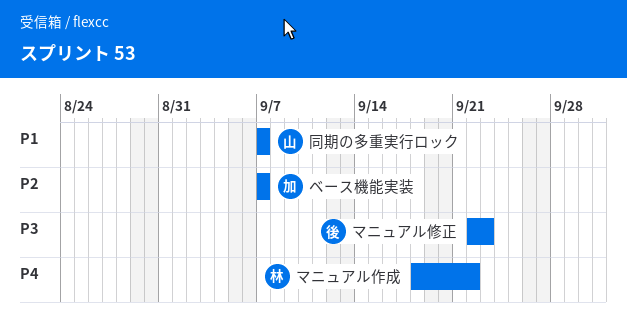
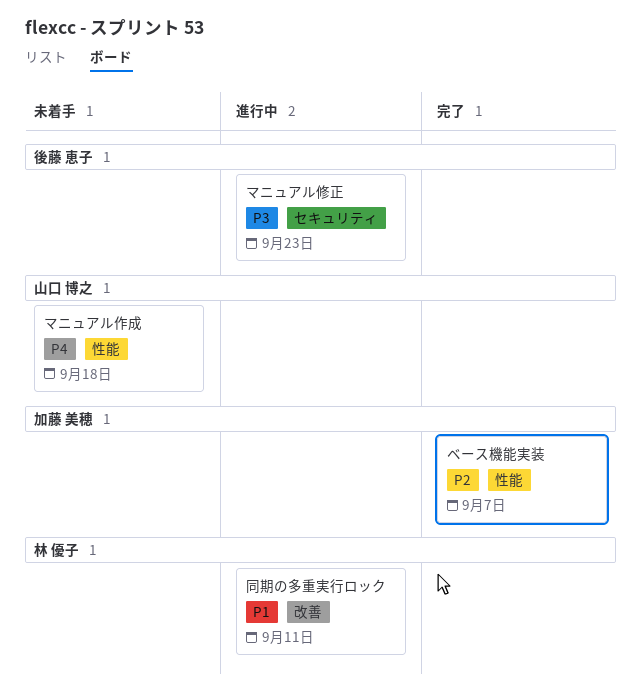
マニュアル作成, owner: 林 優子 -> 山口 博之
マニュアル作成, due: Sep 22 -> Sep 18
同期の多重実行ロック, owner: 山口 博之 -> 林 優子
同期の多重実行ロック, due: Sep 7 -> Sep 11

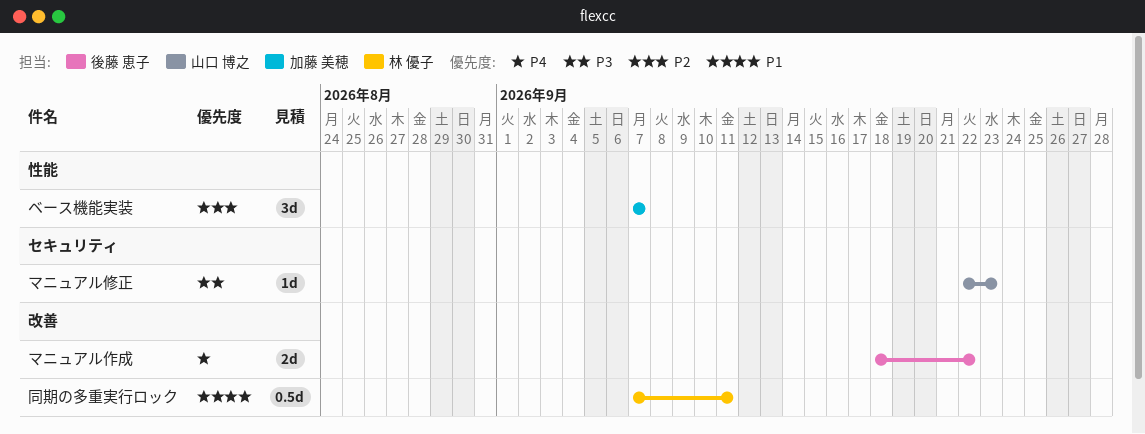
マニュアル作成, owner: 山口 博之 -> 後藤 恵子
マニュアル作成, label: 性能 -> 改善
マニュアル作成, due: Sep 18 -> Sep 22
マニュアル修正, owner: 後藤 恵子 -> 山口 博之

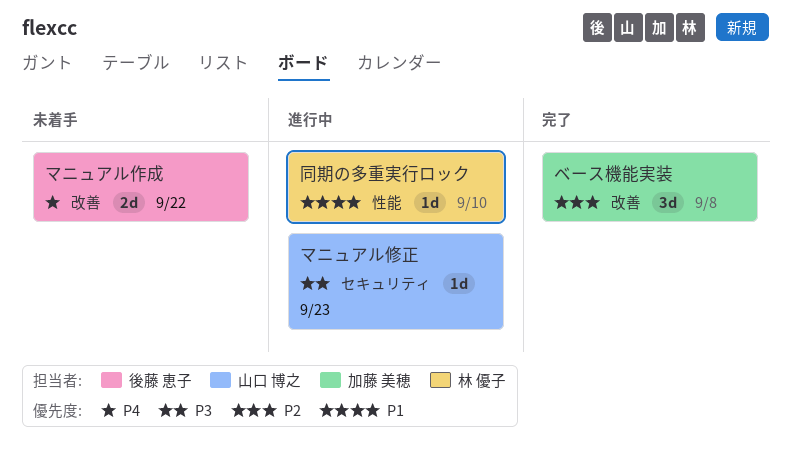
ベース機能実装, label: 性能 -> 改善
ベース機能実装, due: Sep 7 -> Sep 8
同期の多重実行ロック, label: 改善 -> 性能
同期の多重実行ロック, estimate: 0.5d -> 1d
同期の多重実行ロック, due: Sep 11 -> Sep 10

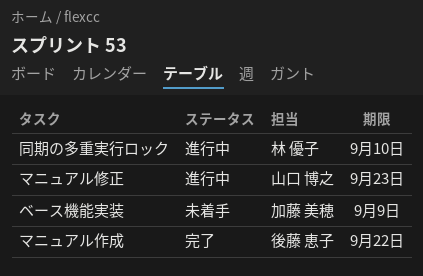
ベース機能実装, status: 完了 -> 未着手
ベース機能実装, due: Sep 8 -> Sep 9
マニュアル作成, status: 未着手 -> 完了

